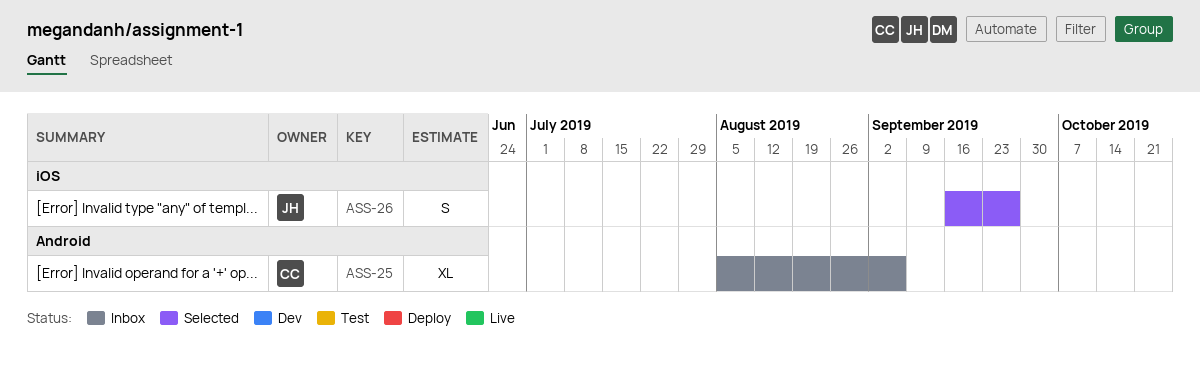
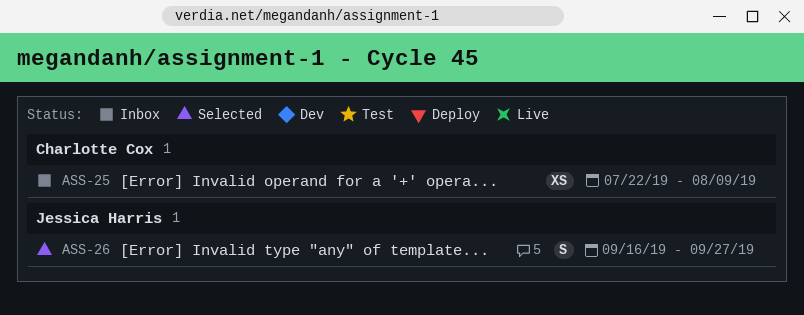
ASS-25, estimate: XL -> XS
ASS-25, start: Aug 5 -> Jul 22
ASS-25, due: Sep 6 -> Aug 9

